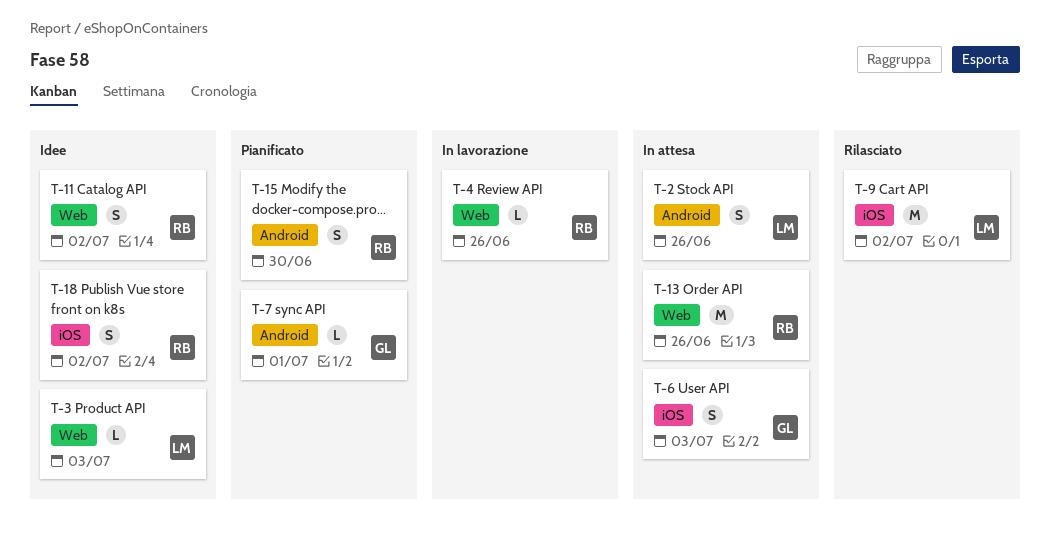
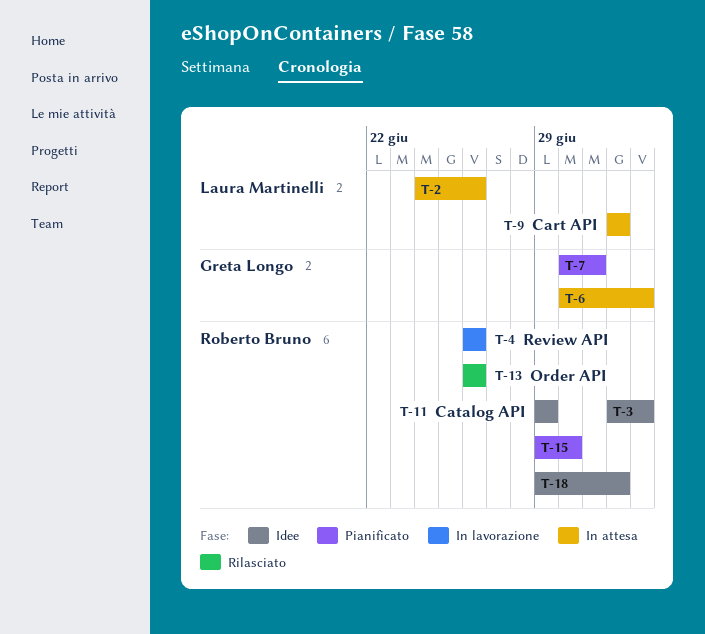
T-3, owner: Laura Martinelli -> Roberto Bruno
T-9, status: Rilasciato -> In attesa
T-11, due: Jul 2 -> Jun 29
T-13, status: In attesa -> Rilasciato

